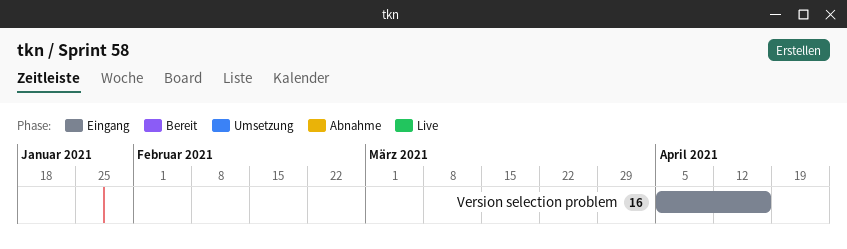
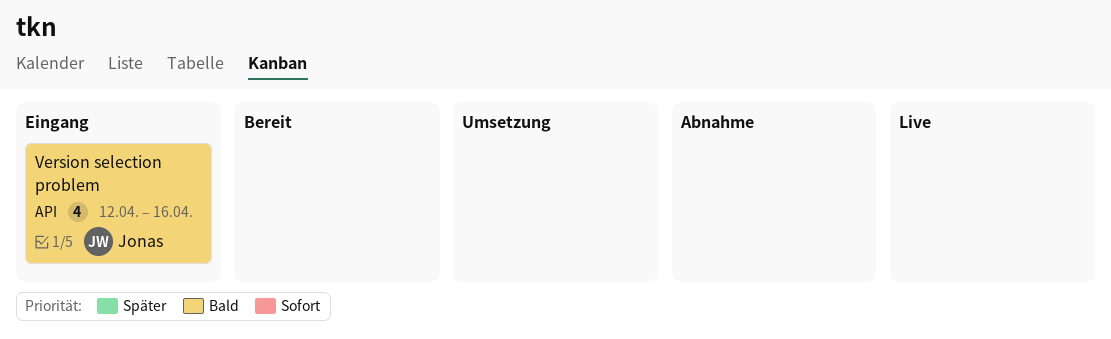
Version selection problem, estimate: 16 -> 4
Version selection problem, start: Apr 5 -> Apr 12

